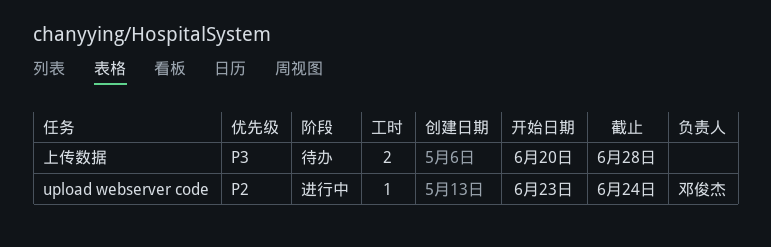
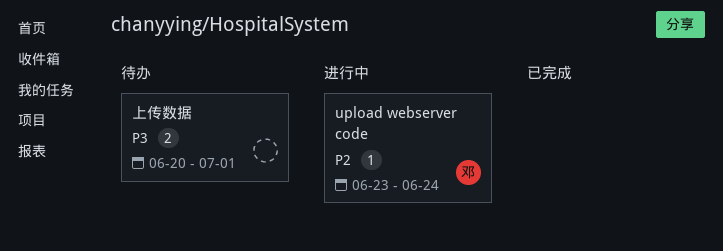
上传数据, due: Jun 28 -> Jul 1

